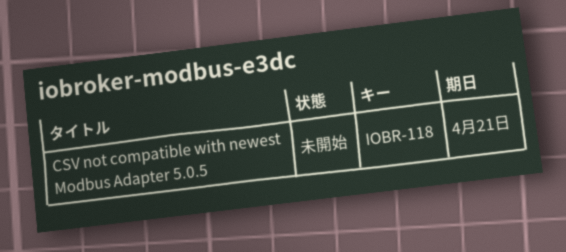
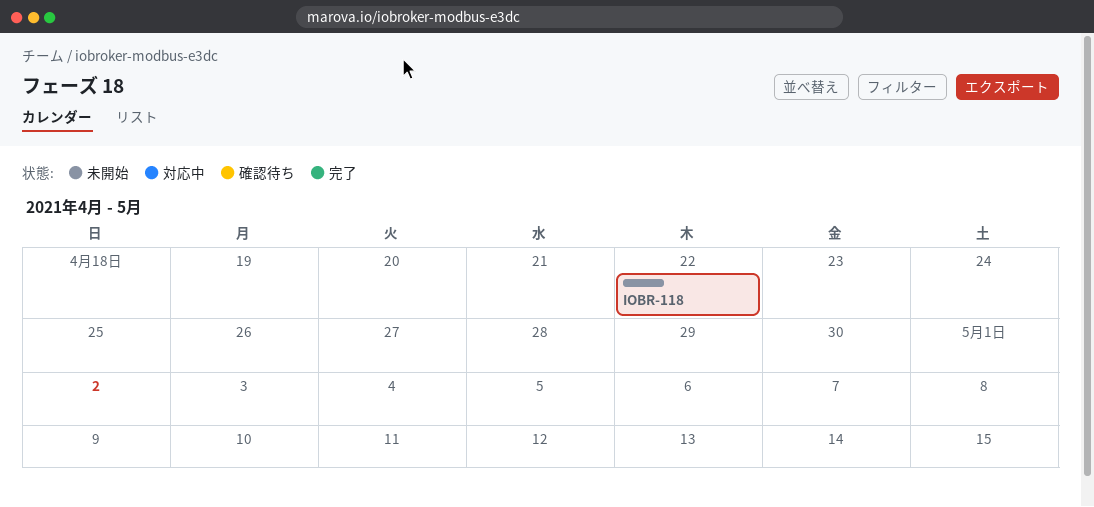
IOBR-118, due: Apr 21 -> Apr 22

